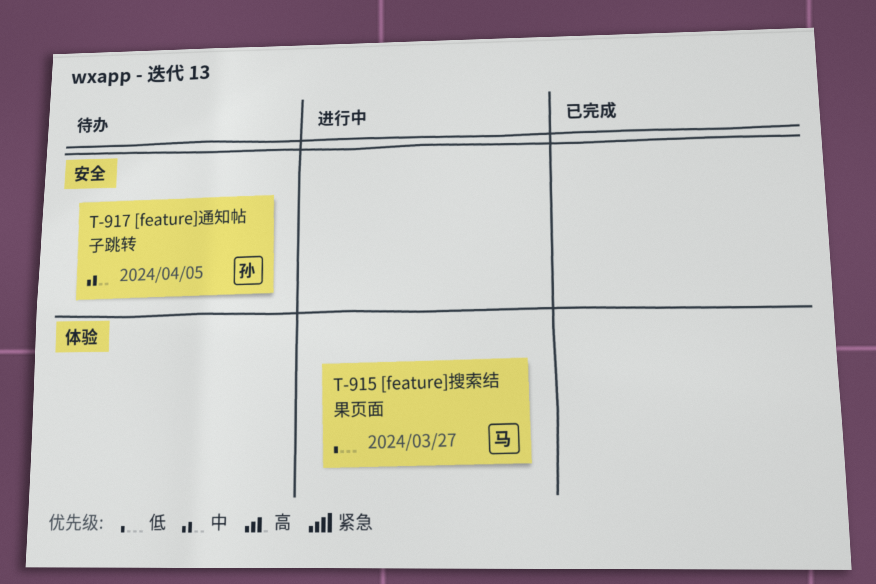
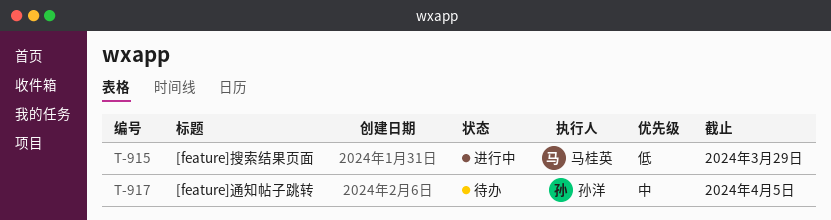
T-915, due: Mar 27 -> Mar 29

